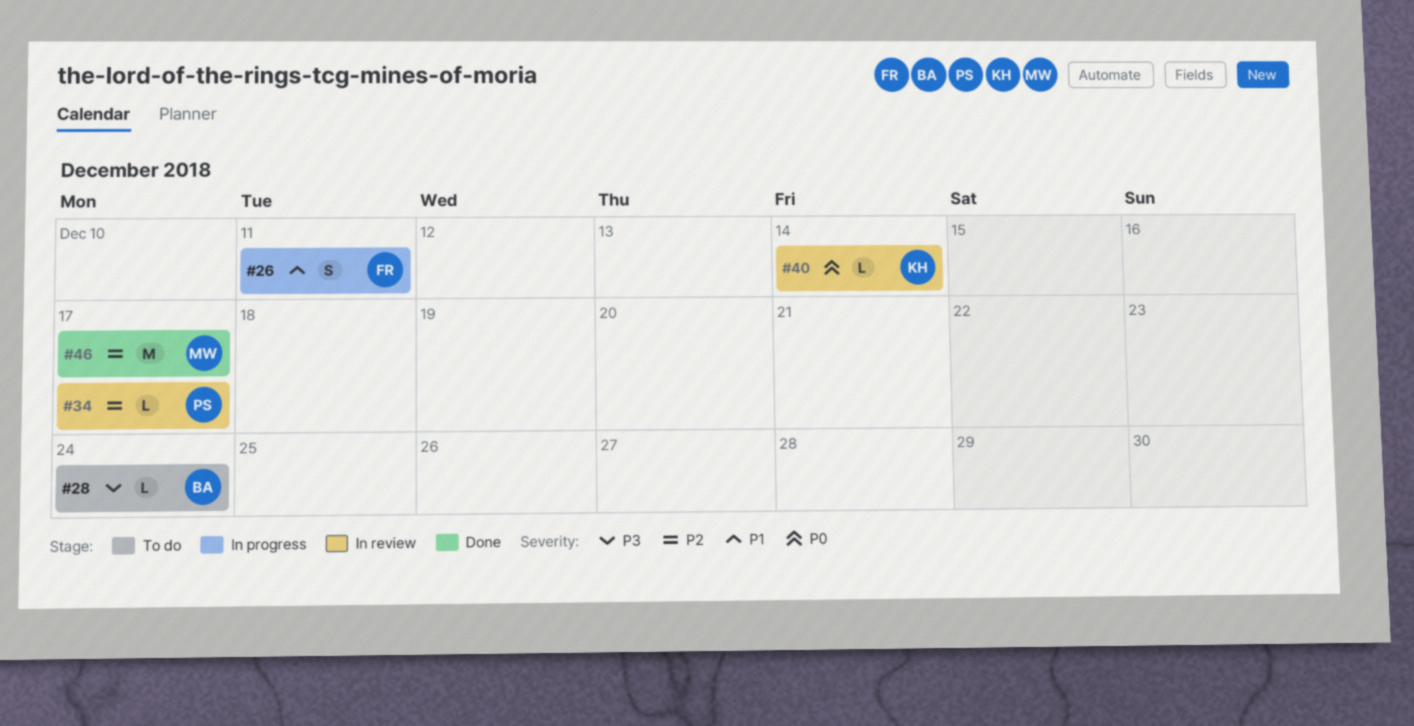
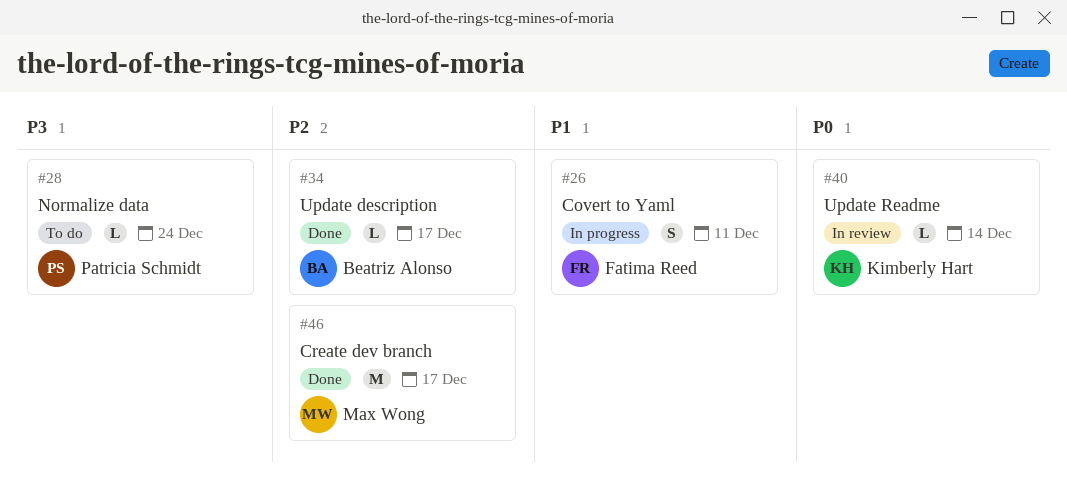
#28, owner: Beatriz Alonso -> Patricia Schmidt
#34, status: In review -> Done
#34, owner: Patricia Schmidt -> Beatriz Alonso

